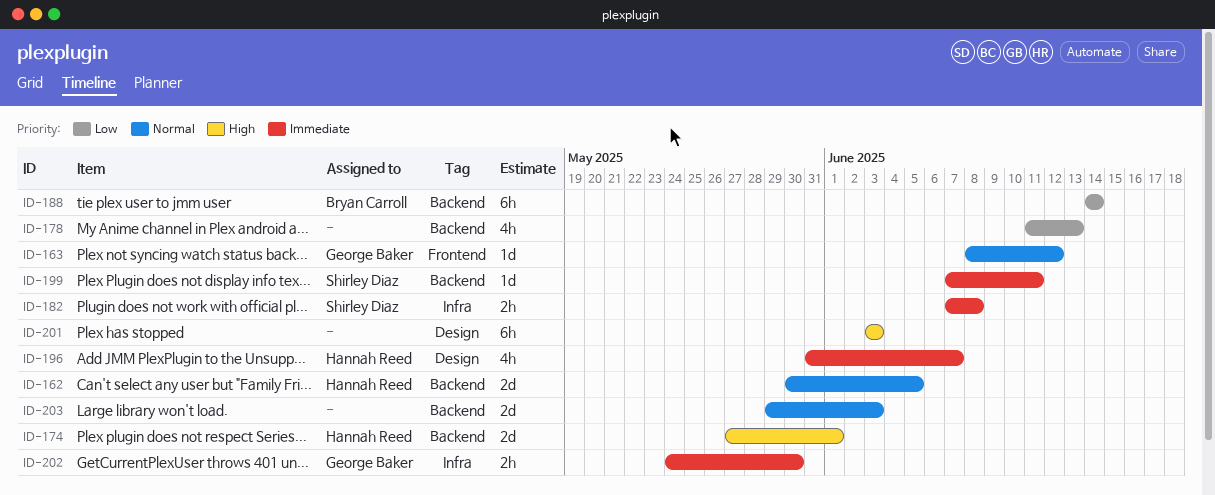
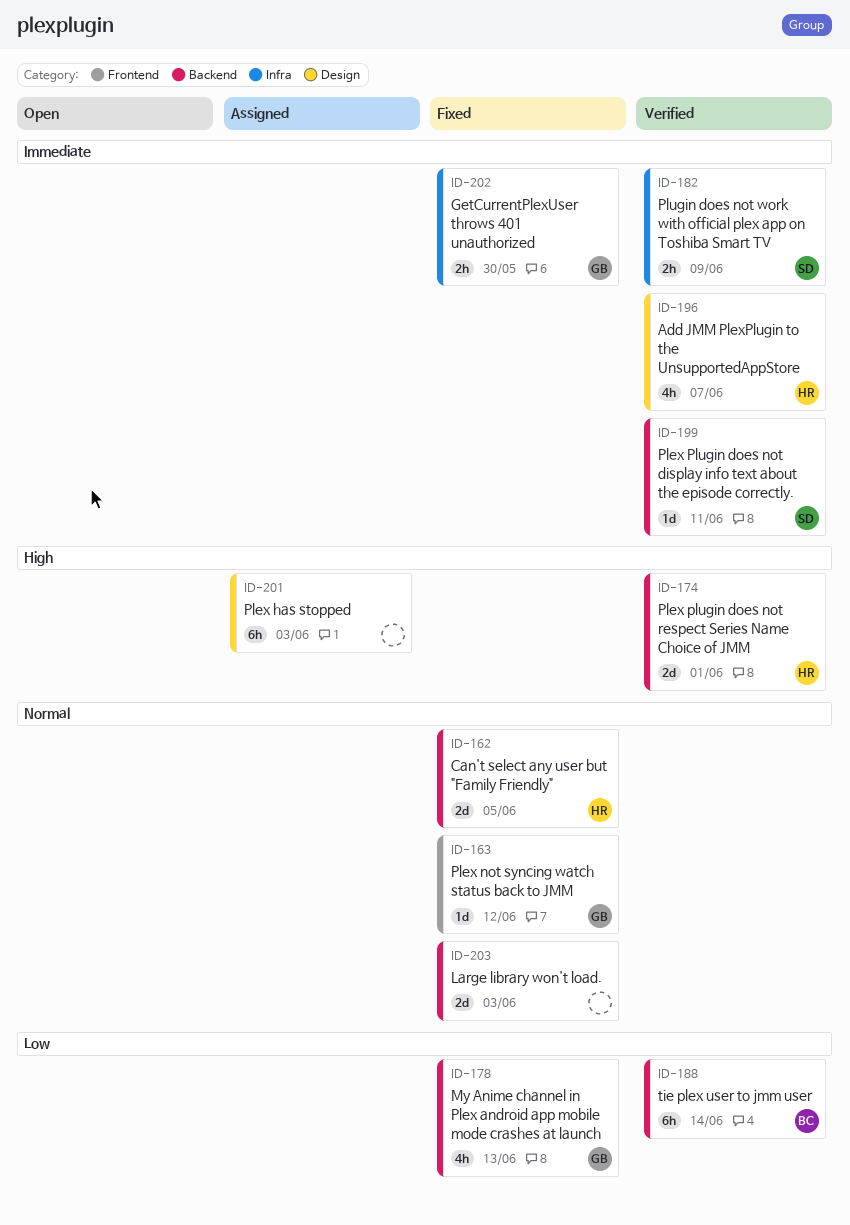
ID-178, owner: none -> George Baker
ID-182, due: Jun 8 -> Jun 9

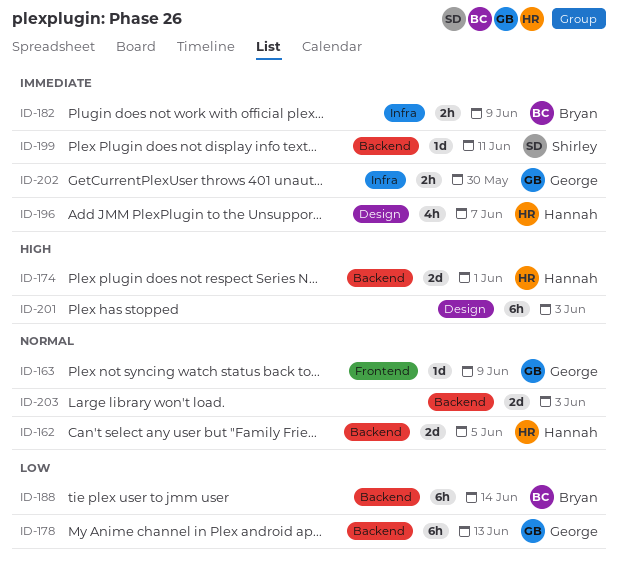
ID-163, due: Jun 12 -> Jun 9
ID-178, estimate: 4h -> 6h
ID-182, owner: Shirley -> Bryan

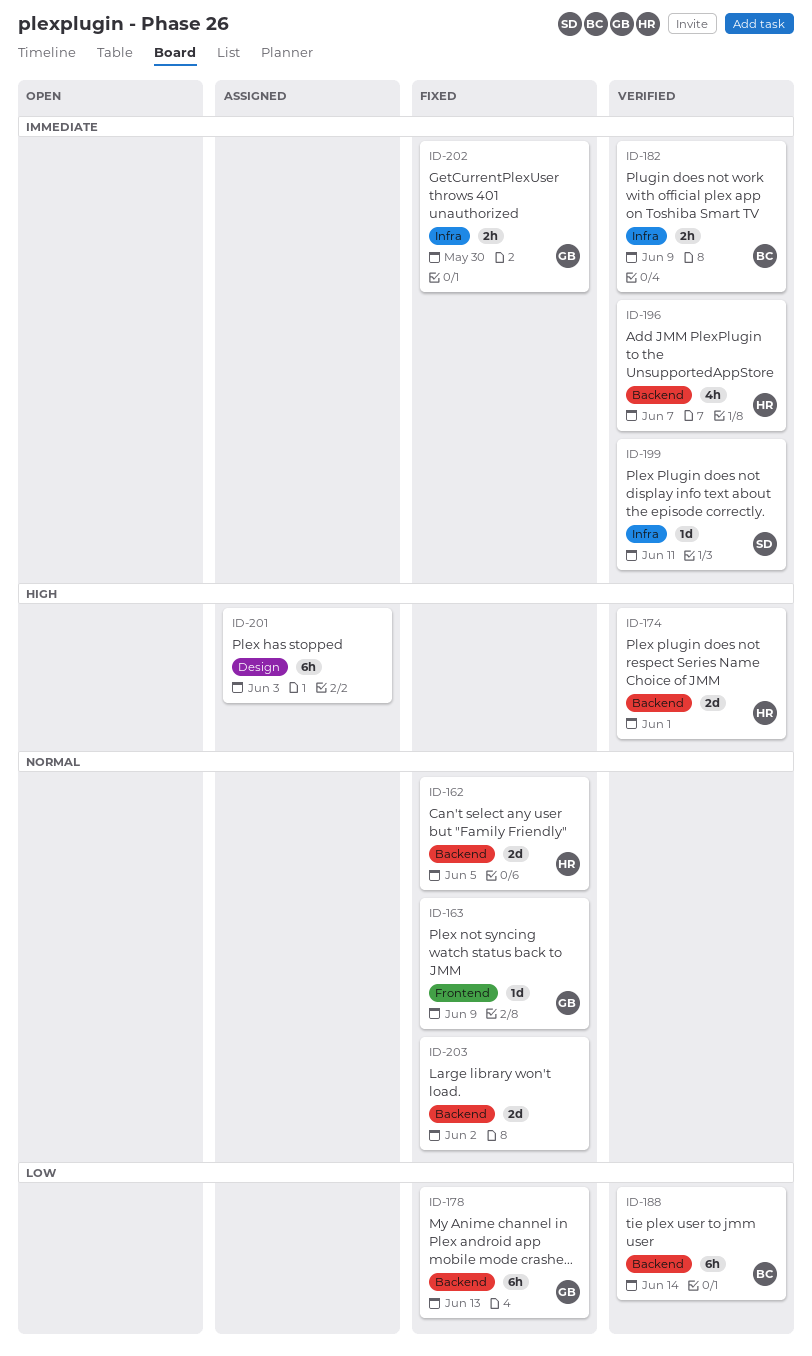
ID-196, label: Design -> Backend
ID-199, label: Backend -> Infra
ID-203, due: Jun 3 -> Jun 2

